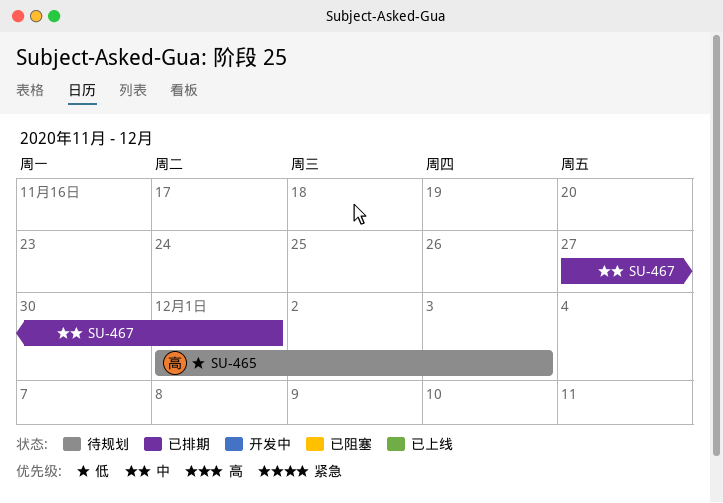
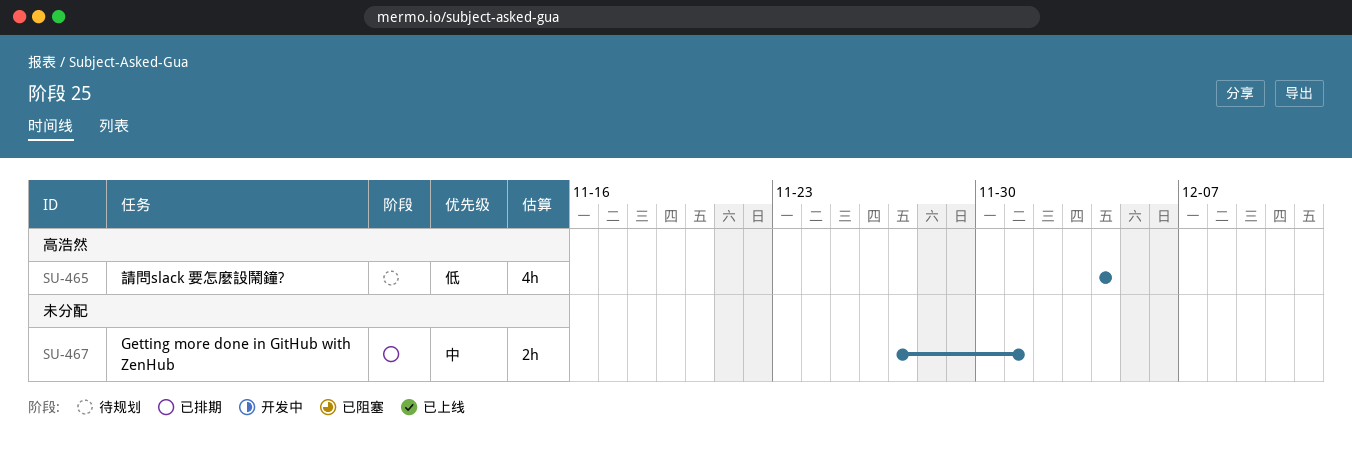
SU-465, start: Dec 1 -> Dec 4
SU-465, due: Dec 3 -> Dec 4

